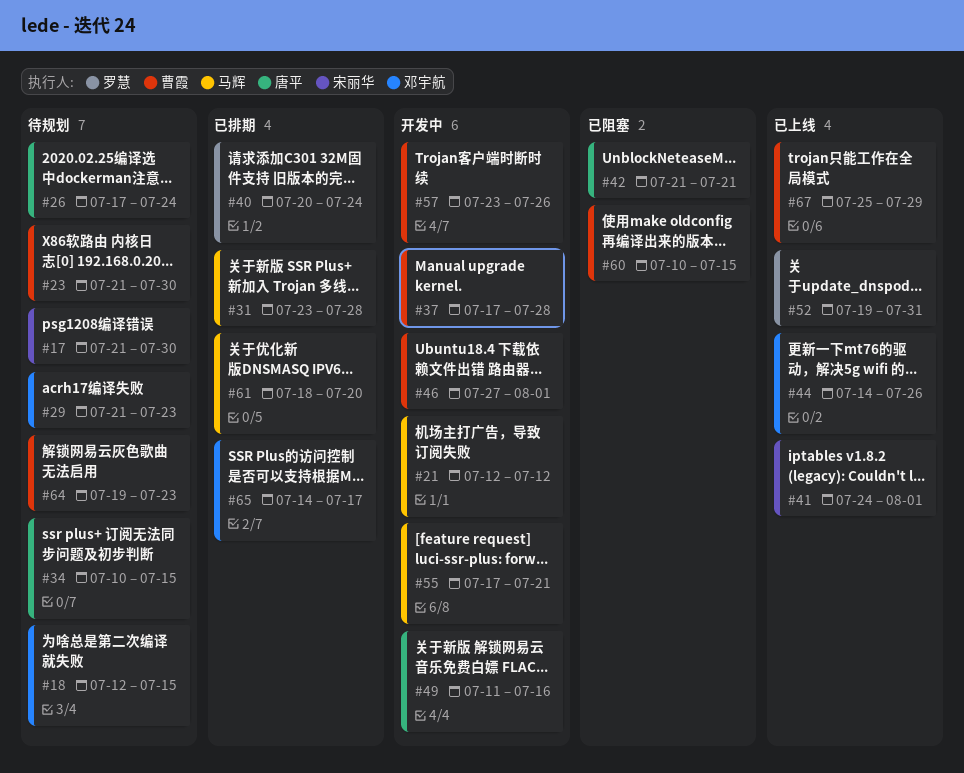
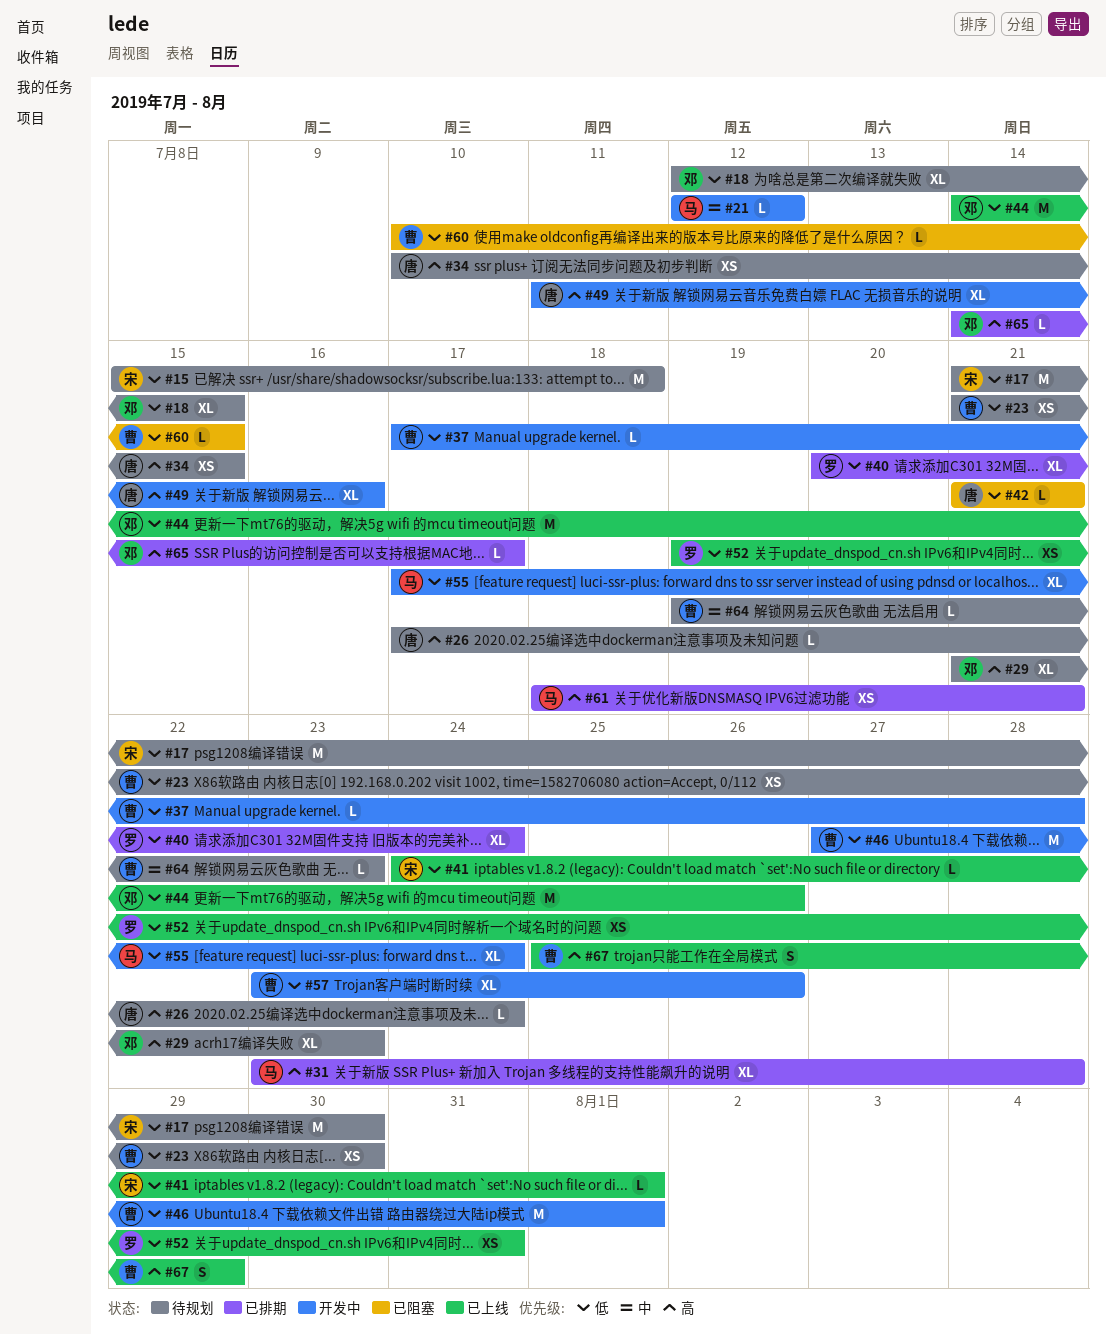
#15: none -> present
#55, due: Jul 21 -> Jul 24
#61, due: Jul 20 -> Jul 21

